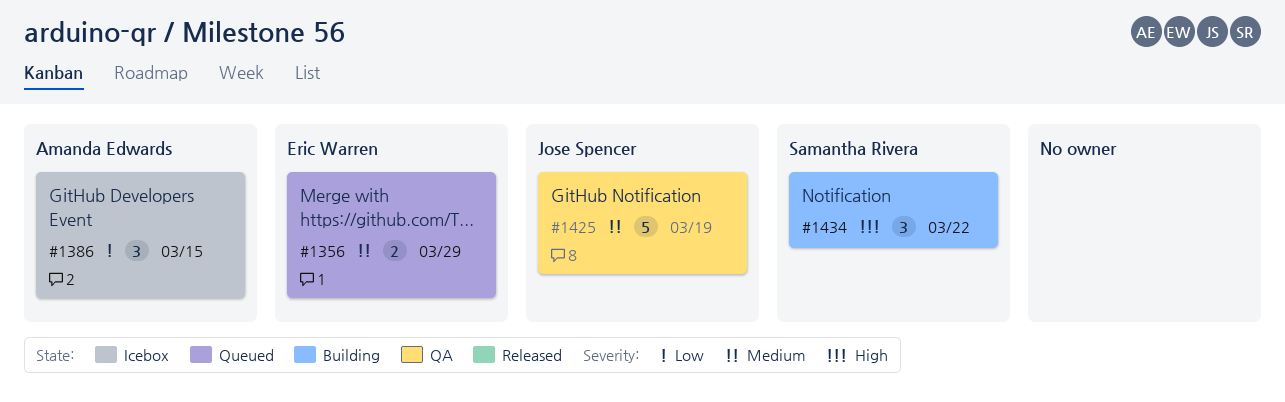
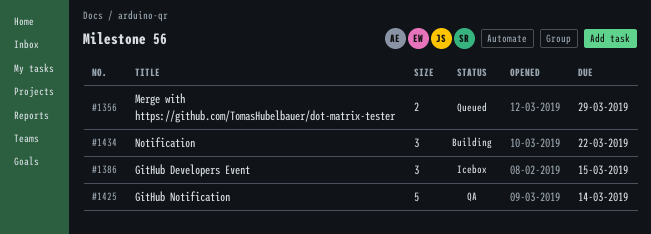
#1425, due: Mar 19 -> Mar 14

